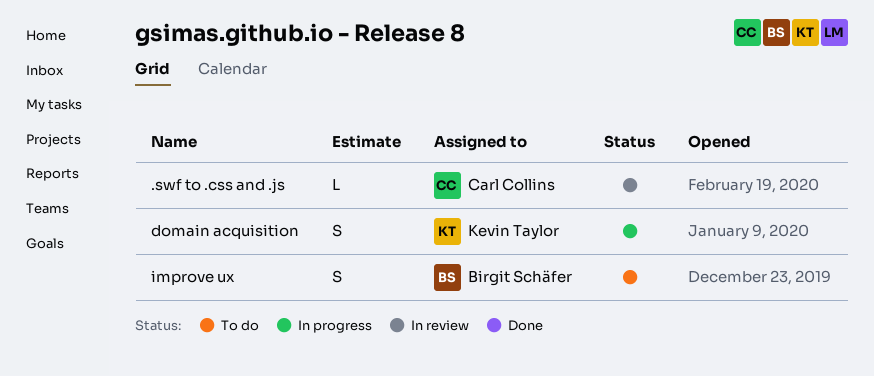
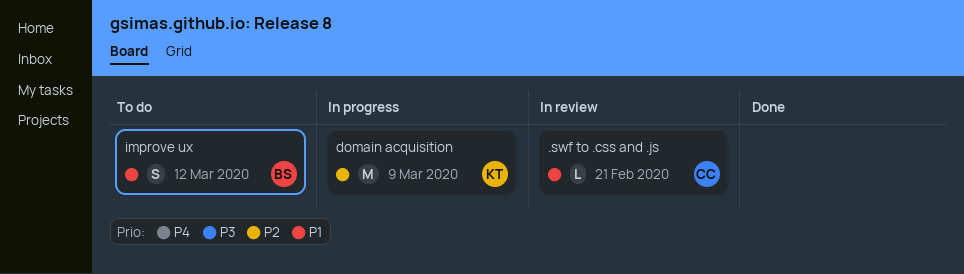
domain acquisition, estimate: S -> M

